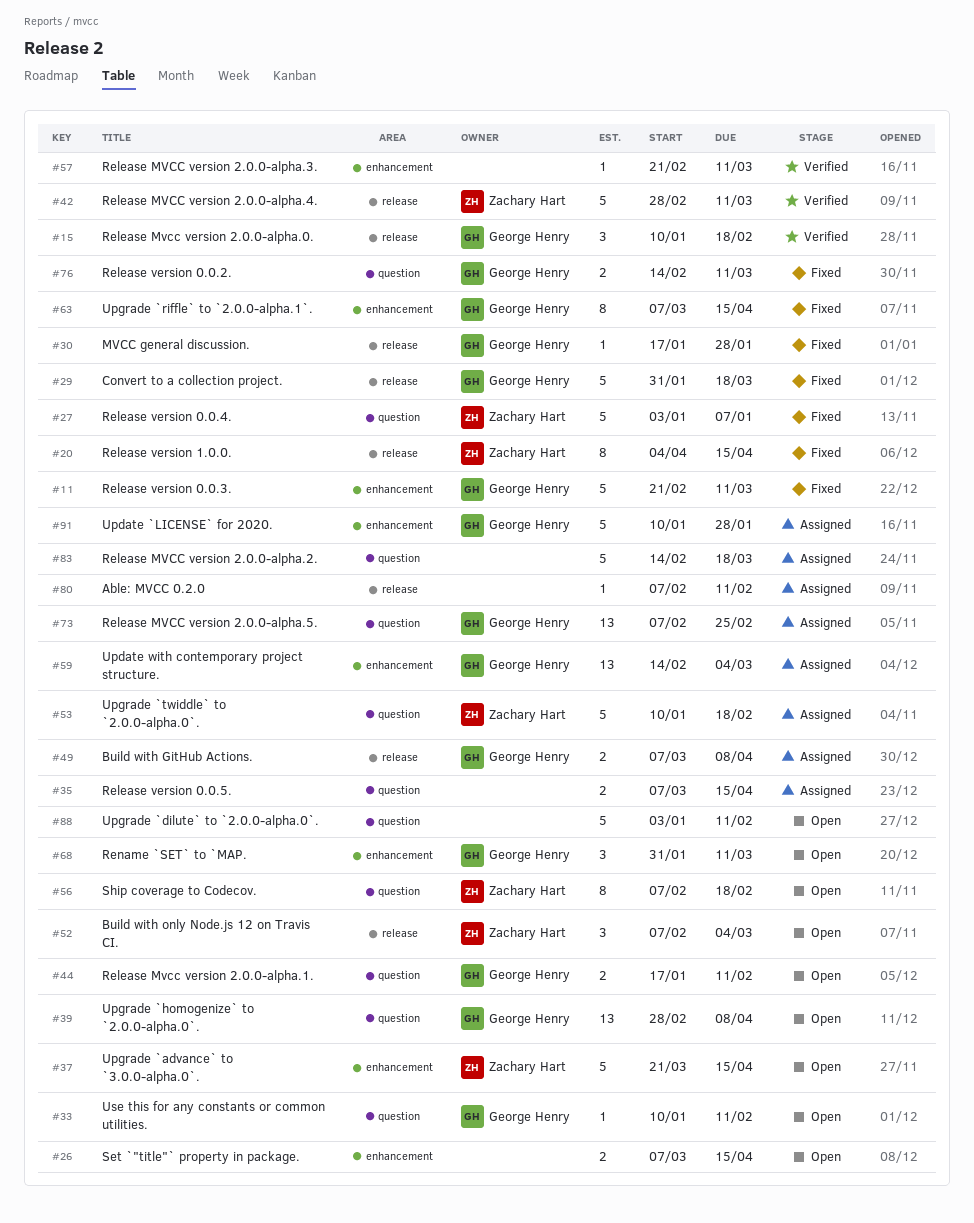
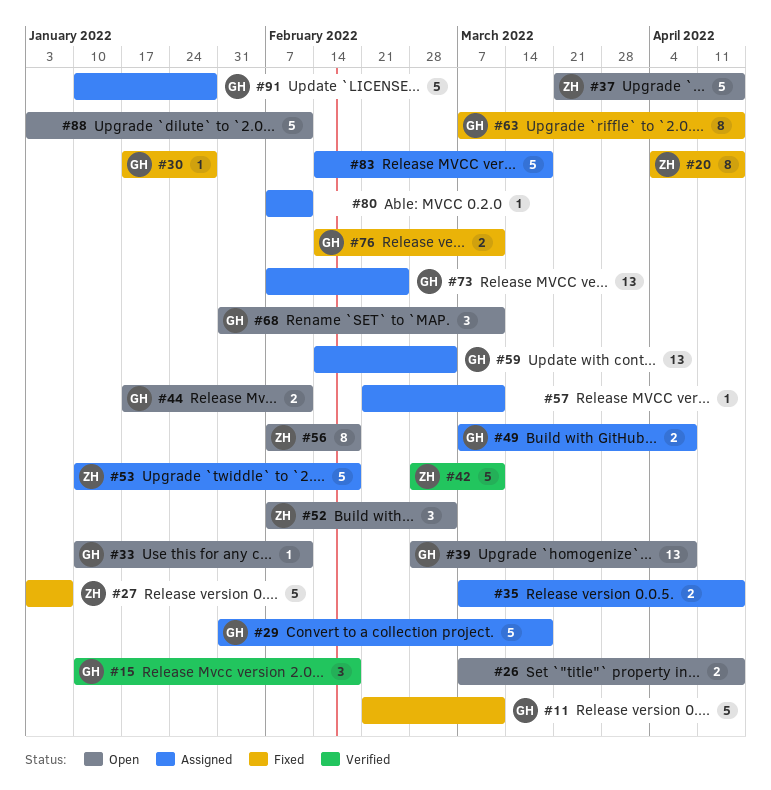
#29, status: Fixed -> Assigned
#57, status: Verified -> Assigned

